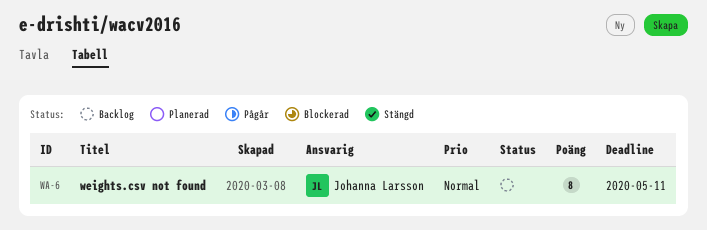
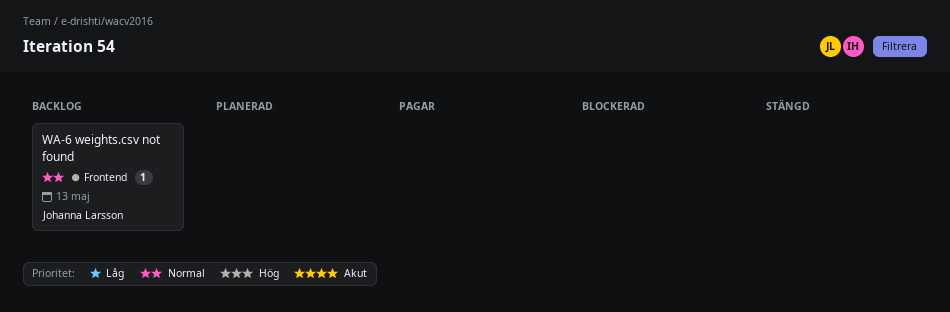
WA-6, estimate: 8 -> 1
WA-6, due: May 11 -> May 13

